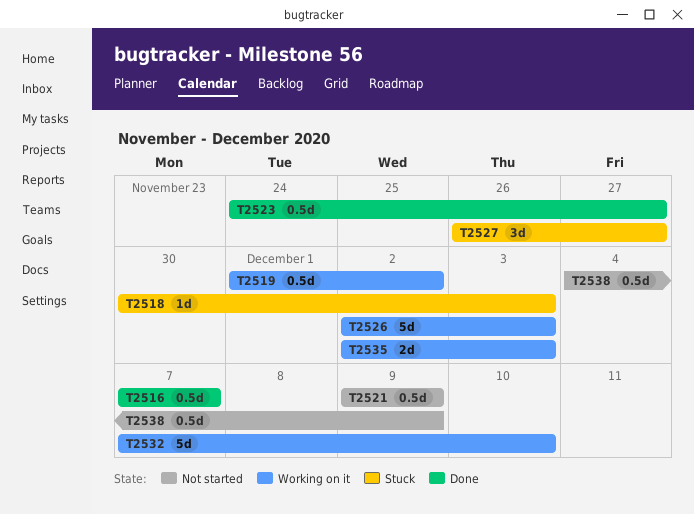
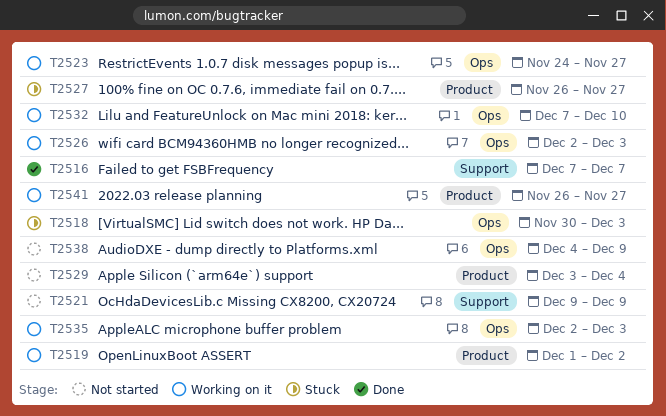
T2523, status: Done -> Working on it
T2529: none -> present
T2541: none -> present

